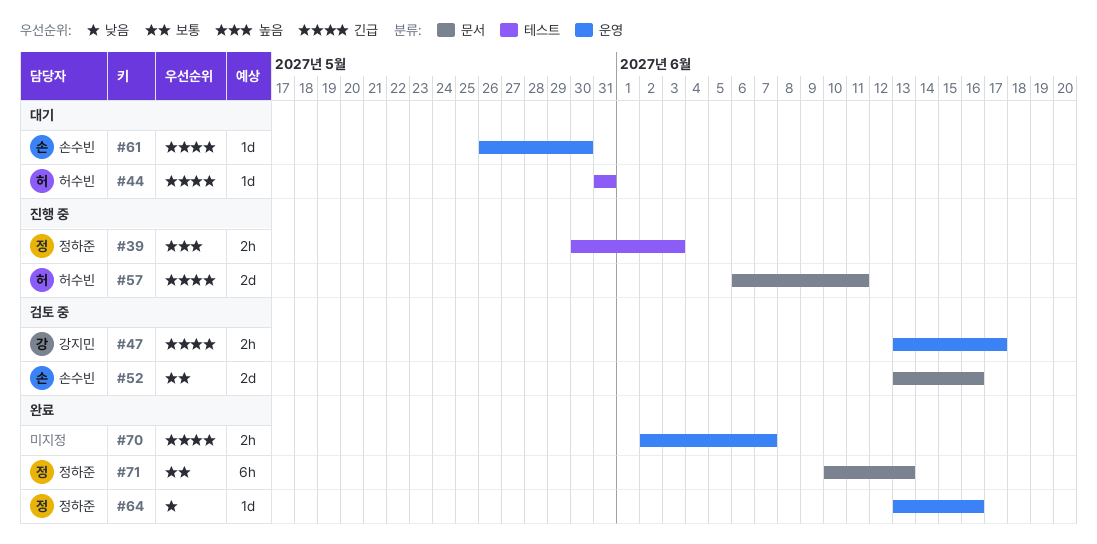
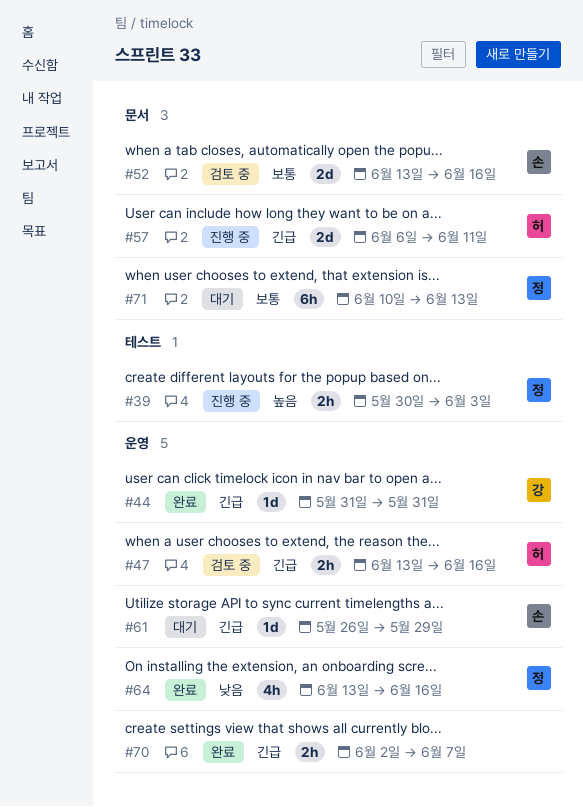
#44, status: 대기 -> 완료
#44, owner: 허수빈 -> 강지민
#44, label: 테스트 -> 운영
#47, owner: 강지민 -> 허수빈
#47, due: Jun 17 -> Jun 16
#61, due: May 30 -> May 29
#64, estimate: 1d -> 4h
#71, status: 완료 -> 대기

